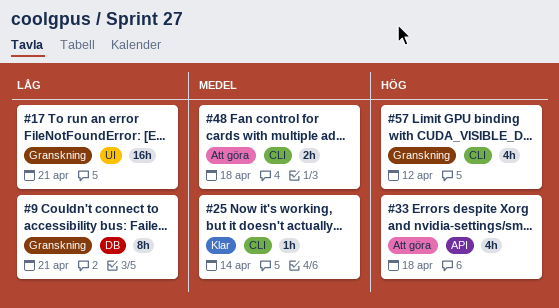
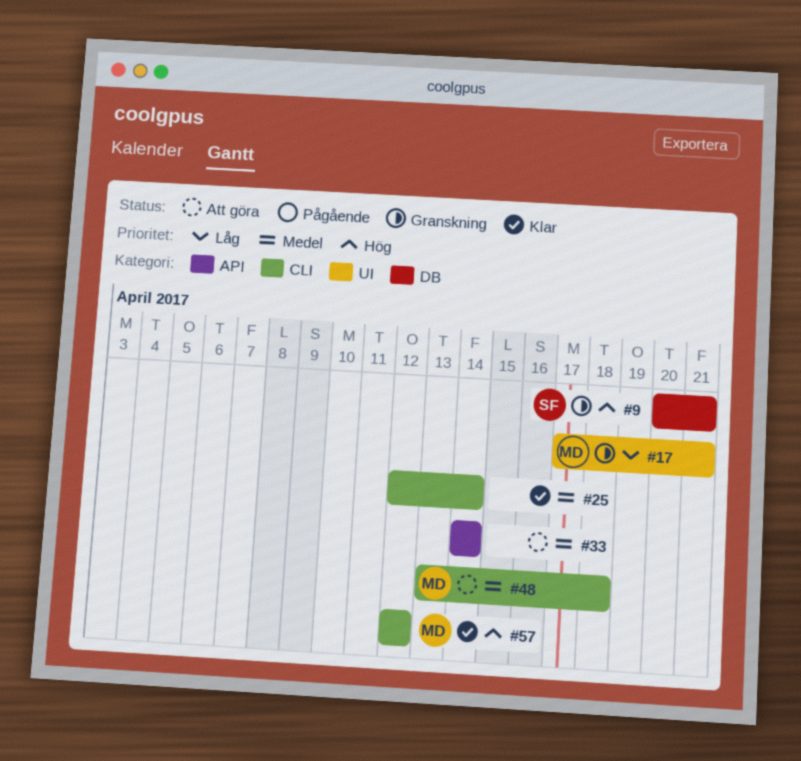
#9, priority: Låg -> Hög
#33, priority: Hög -> Medel
#33, due: Apr 18 -> Apr 14
#57, status: Granskning -> Klar

